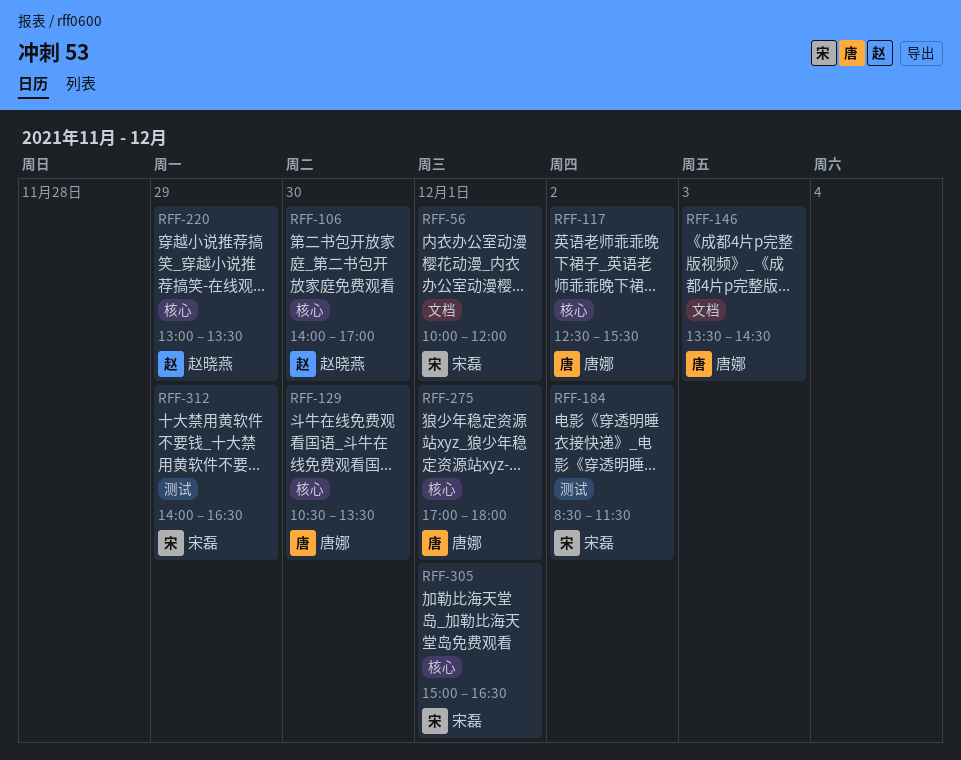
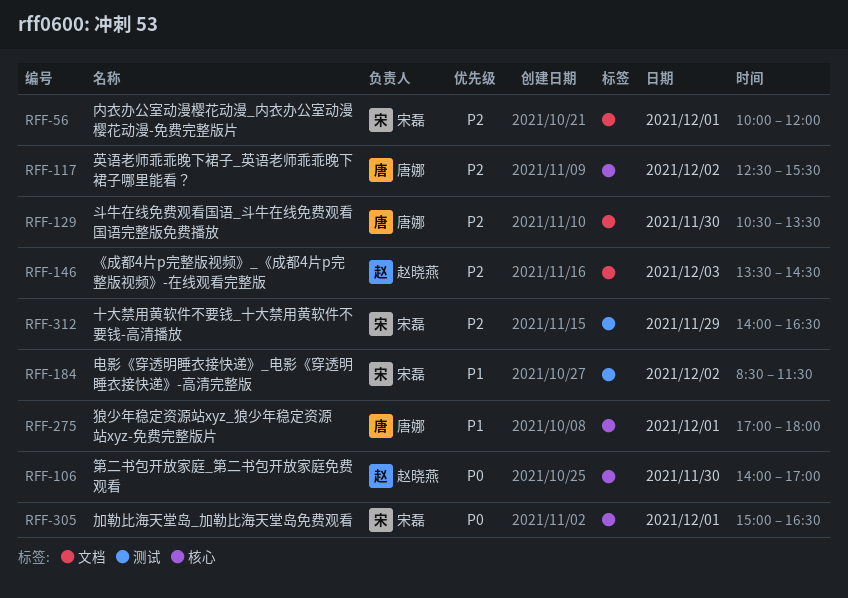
RFF-129, label: 核心 -> 文档
RFF-146, owner: 唐娜 -> 赵晓燕
RFF-220: present -> none

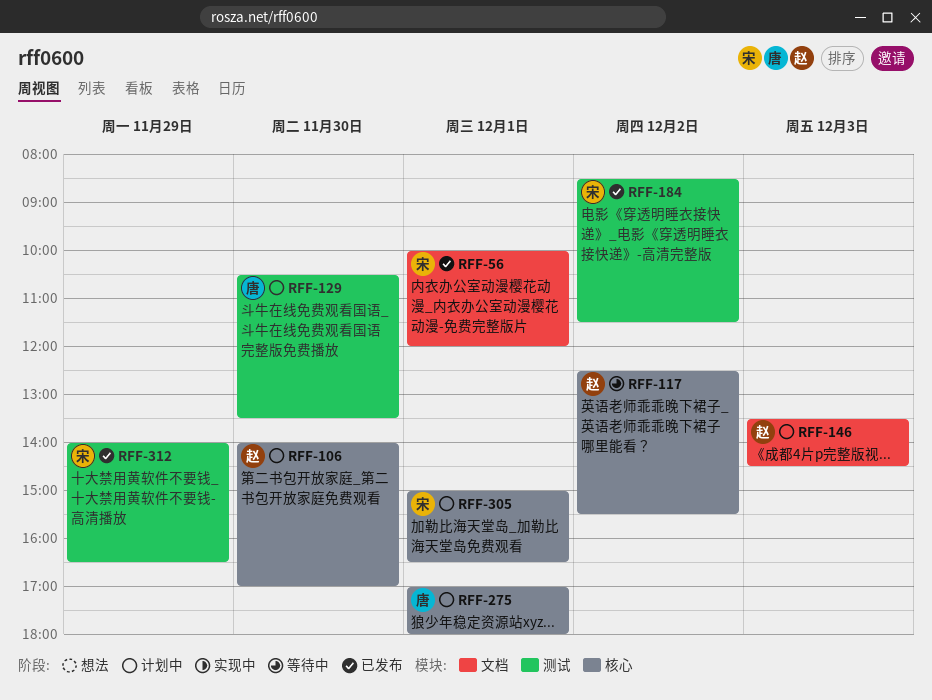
RFF-117, owner: 唐娜 -> 赵晓燕
RFF-129, label: 文档 -> 测试

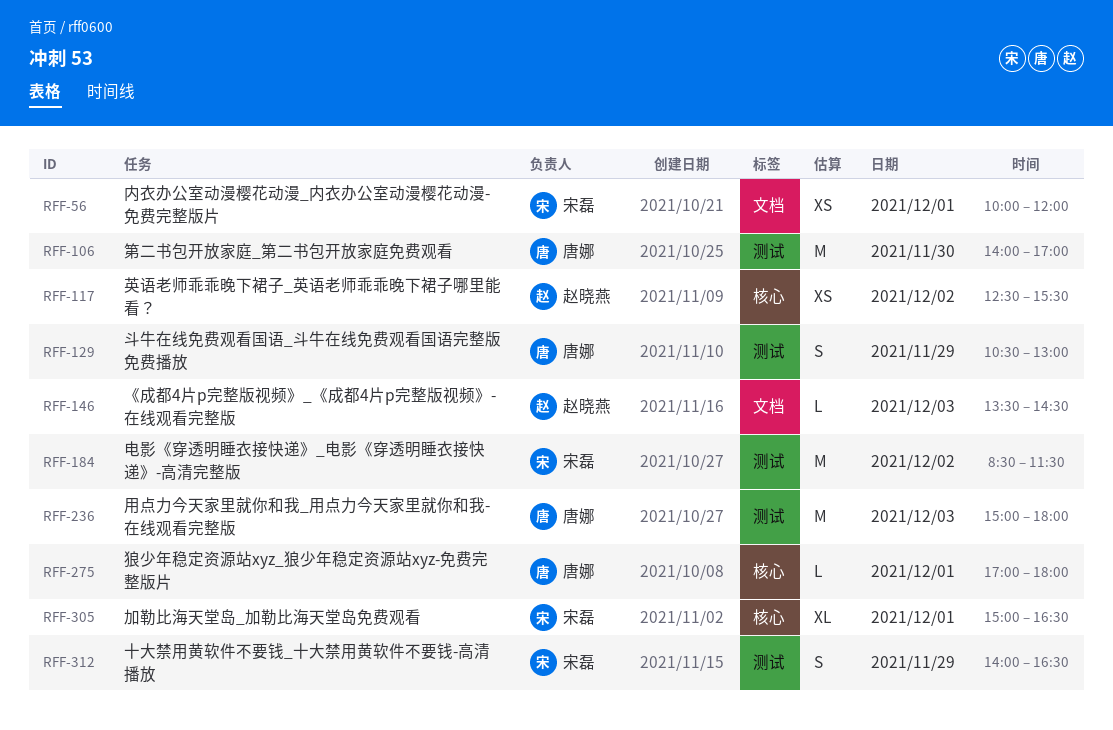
RFF-106, owner: 赵晓燕 -> 唐娜
RFF-106, label: 核心 -> 测试
RFF-129, day: Nov 30 -> Nov 29
RFF-129, ends: 13:30 -> 13:00
RFF-236: none -> present

